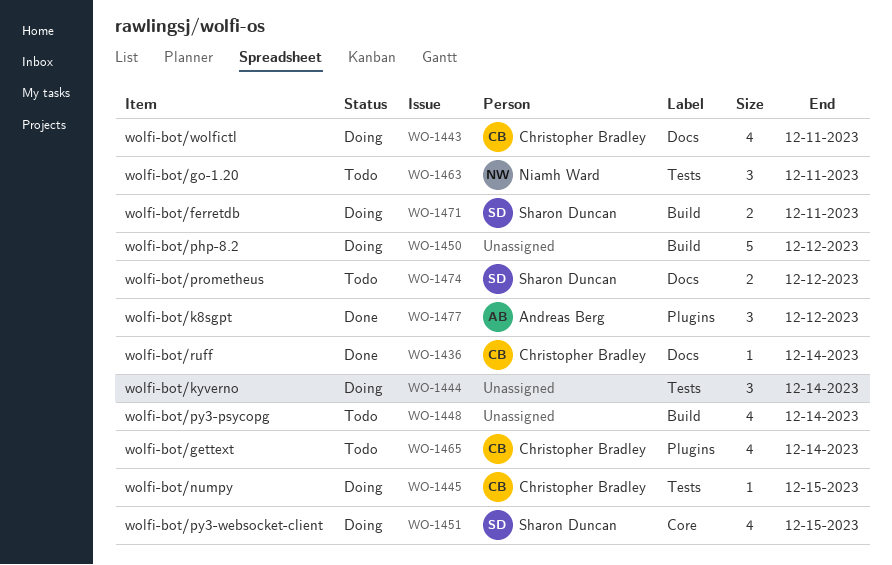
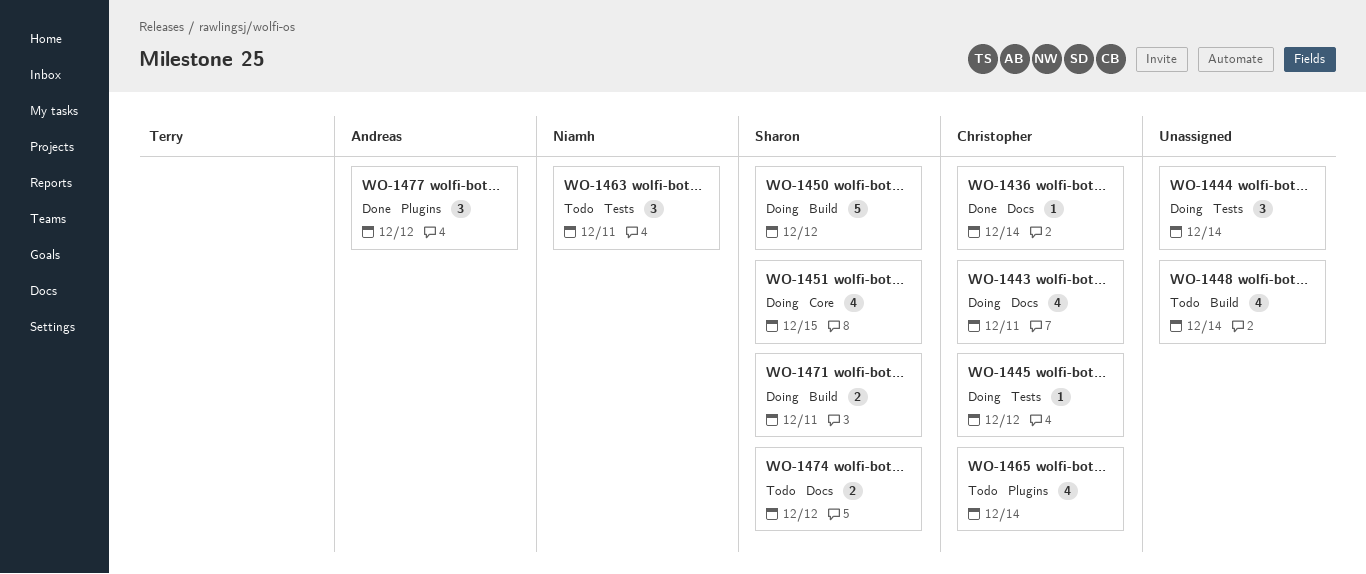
WO-1445, due: Dec 15 -> Dec 12
WO-1450, owner: none -> Sharon Duncan

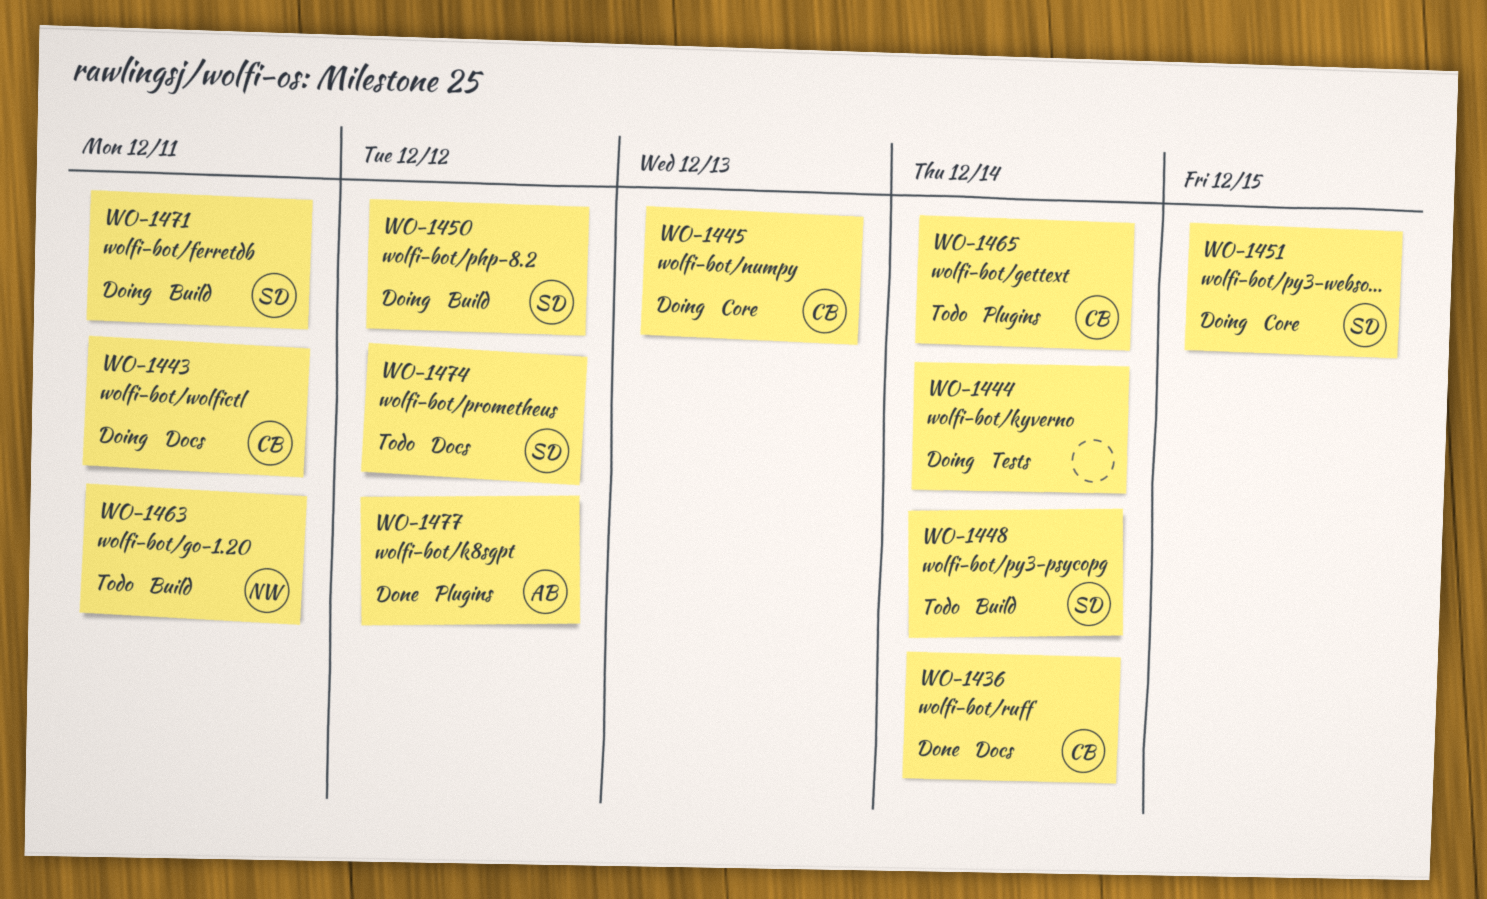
WO-1445, label: Tests -> Core
WO-1445, due: Dec 12 -> Dec 13
WO-1448, owner: none -> Sharon
WO-1463, label: Tests -> Build

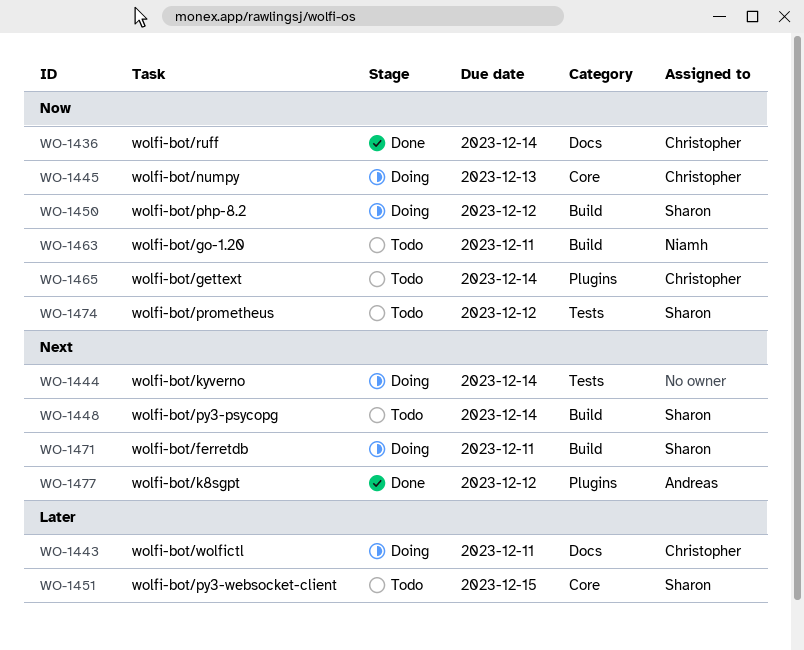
WO-1451, status: Doing -> Todo
WO-1474, label: Docs -> Tests

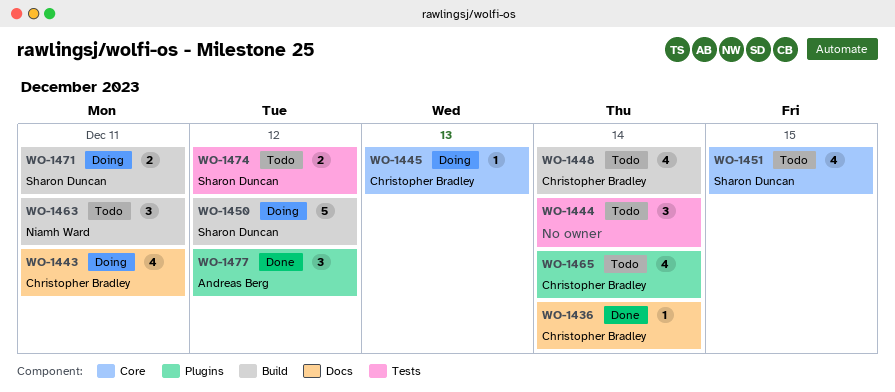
WO-1444, status: Doing -> Todo
WO-1448, owner: Sharon Duncan -> Christopher Bradley

